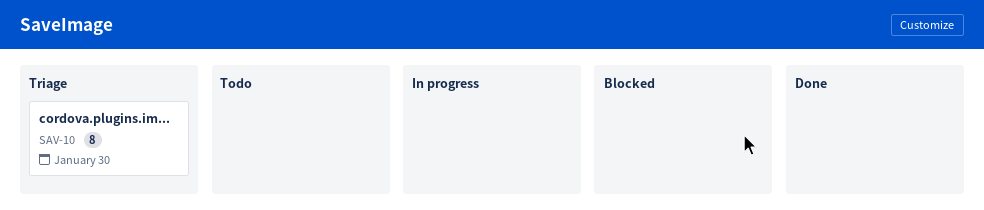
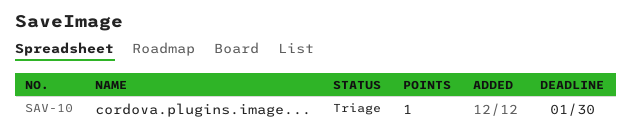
SAV-10, estimate: 8 -> 1

